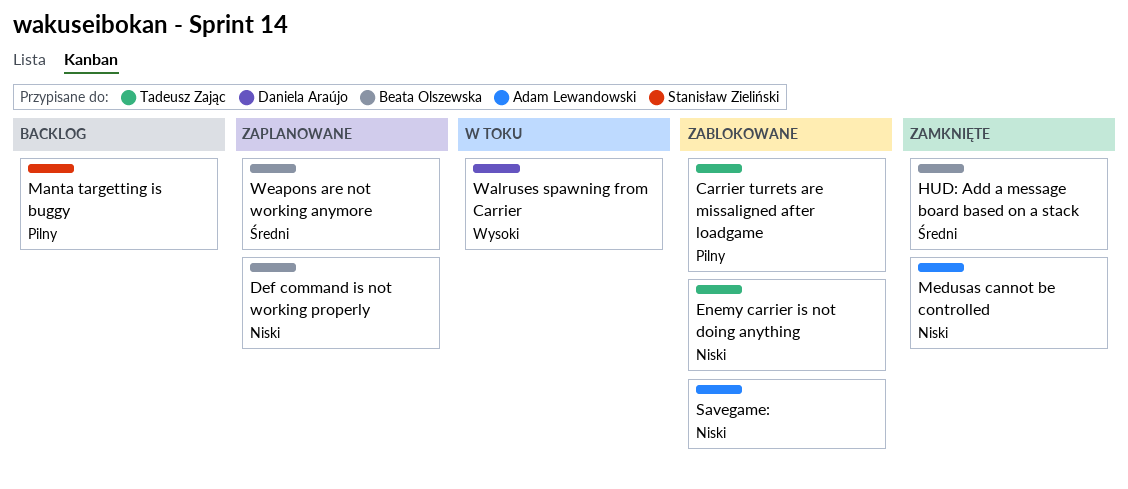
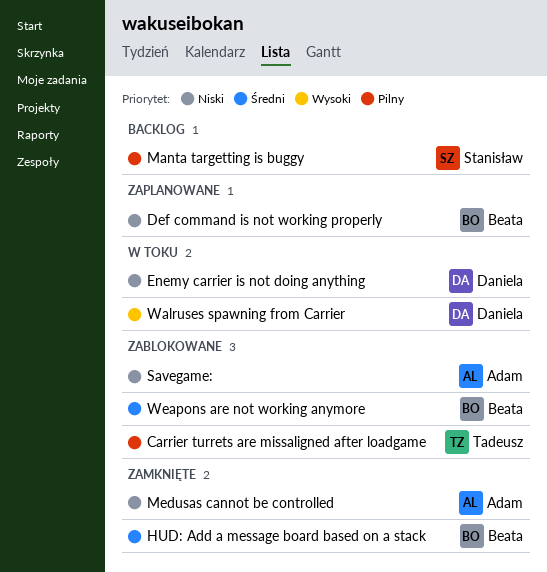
Enemy carrier is not doing anything, status: Zablokowane -> W toku
Enemy carrier is not doing anything, owner: Tadeusz Zając -> Daniela Araújo
Weapons are not working anymore, status: Zaplanowane -> Zablokowane

